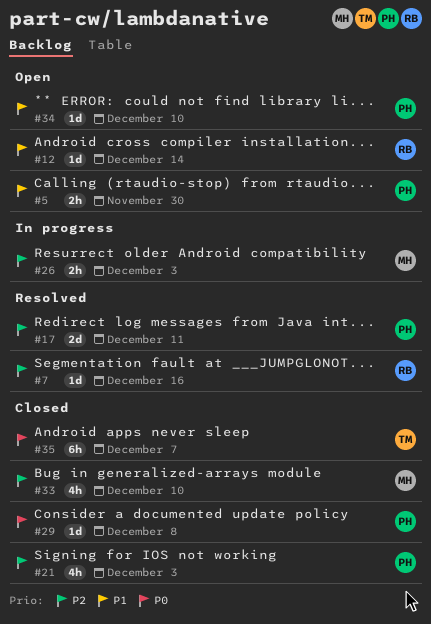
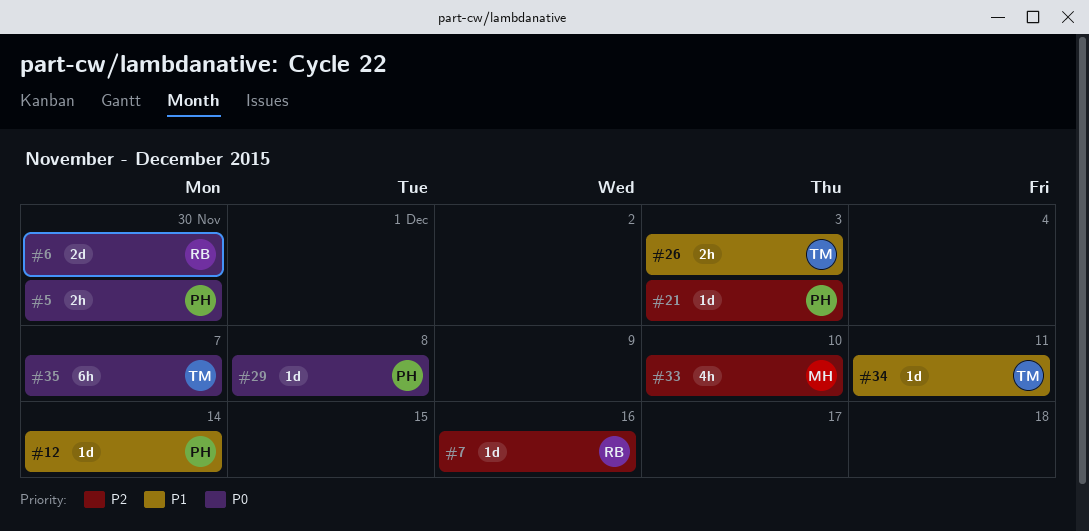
#5, priority: P1 -> P0
#6: none -> present
#12, owner: RB -> PH
#17: present -> none
#21, estimate: 4h -> 1d
#26, owner: MH -> TM
#26, priority: P2 -> P1
#34, owner: PH -> TM
#34, due: Dec 10 -> Dec 11

